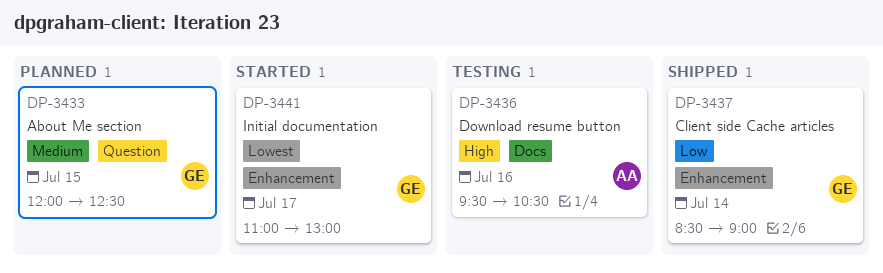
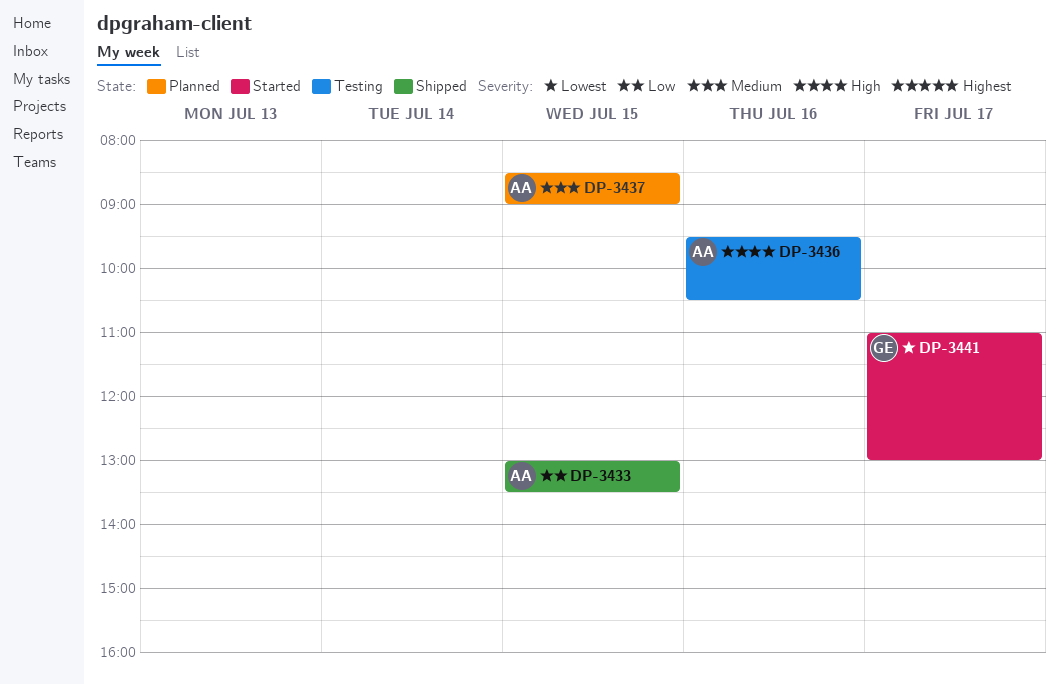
DP-3433, status: Planned -> Shipped
DP-3433, owner: GE -> AA
DP-3433, priority: Medium -> Low
DP-3433, begins: 12:00 -> 13:00
DP-3433, ends: 12:30 -> 13:30
DP-3437, status: Shipped -> Planned
DP-3437, owner: GE -> AA
DP-3437, priority: Low -> Medium
DP-3437, day: Jul 14 -> Jul 15

